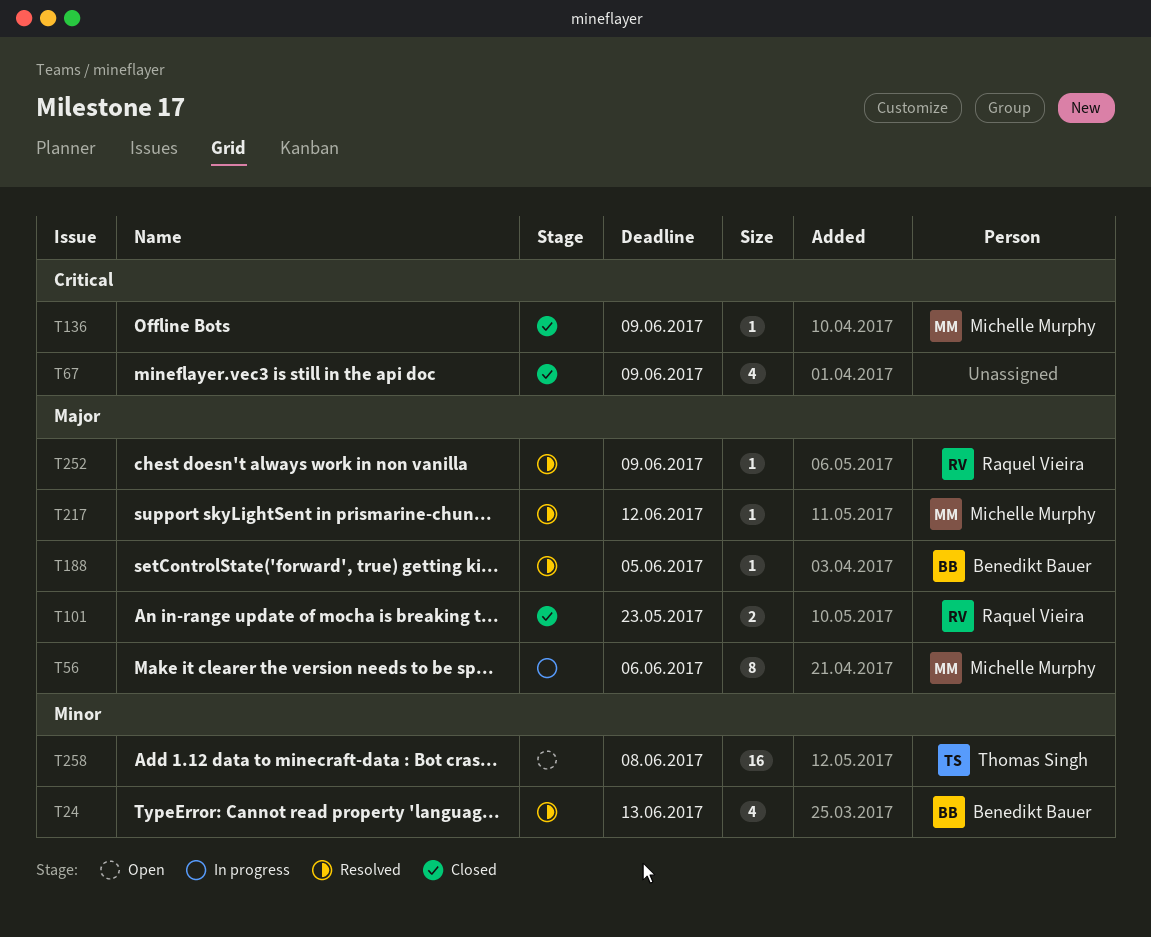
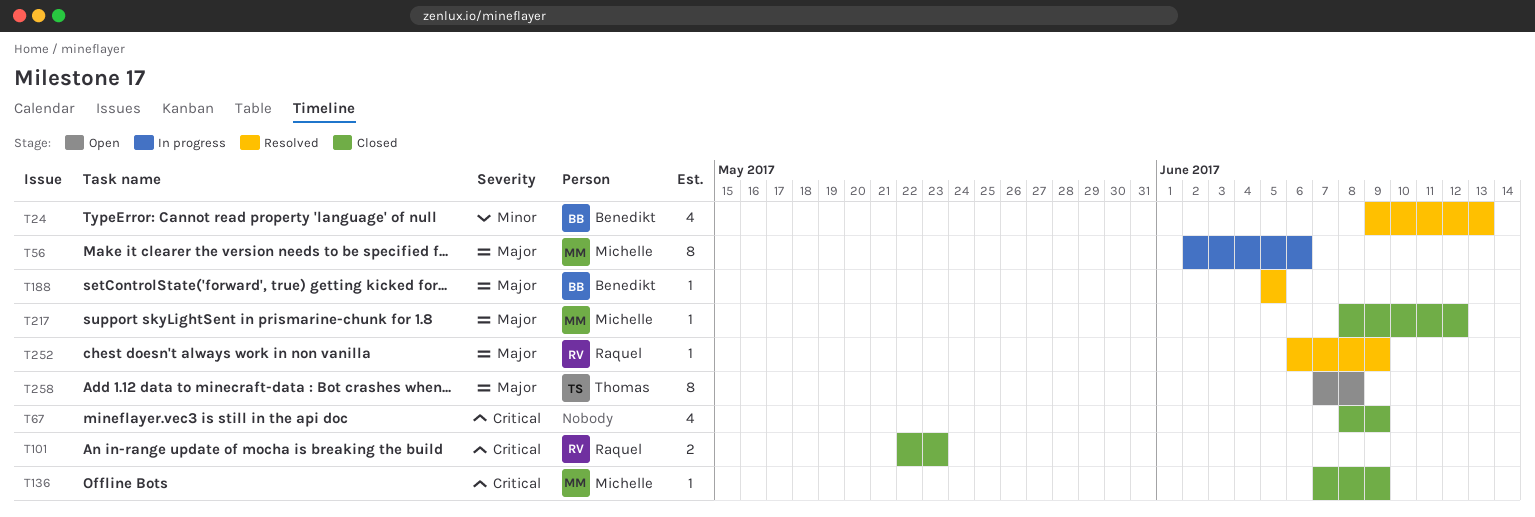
T101, priority: Major -> Critical
T217, status: Resolved -> Closed
T258, priority: Minor -> Major
T258, estimate: 16 -> 8

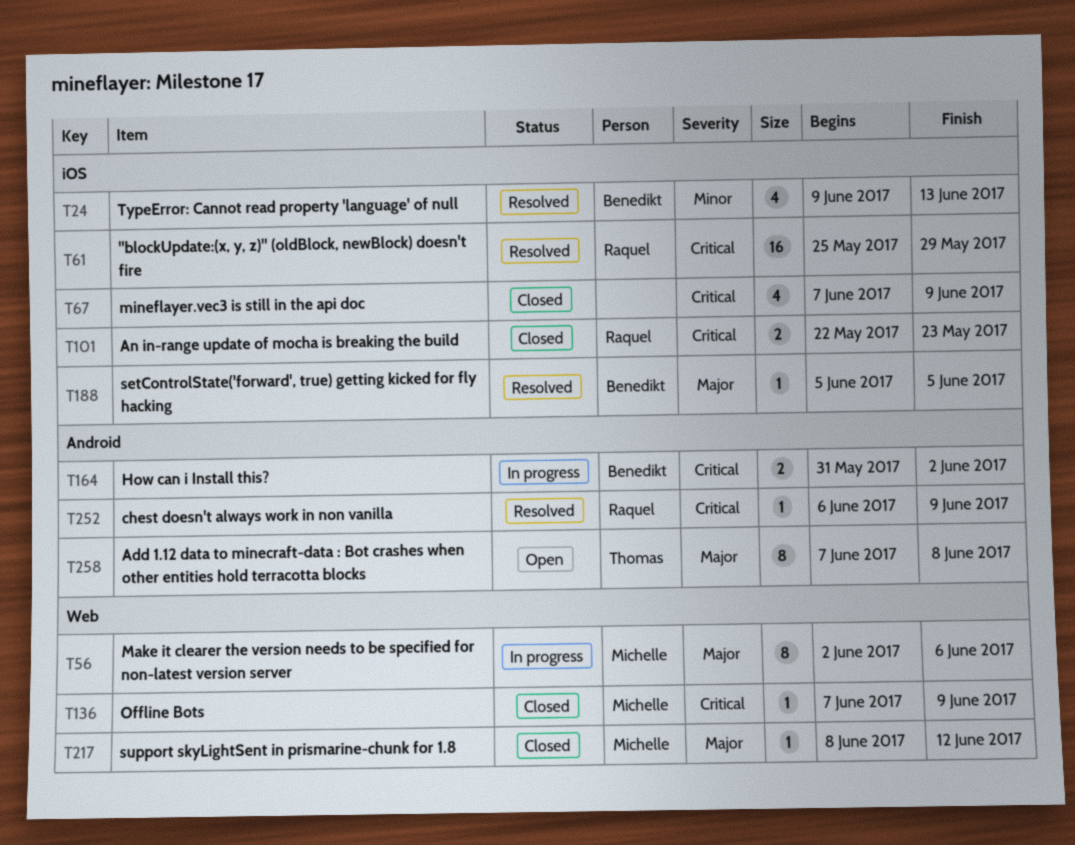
T61: none -> present
T67, start: Jun 8 -> Jun 7
T164: none -> present
T252, priority: Major -> Critical

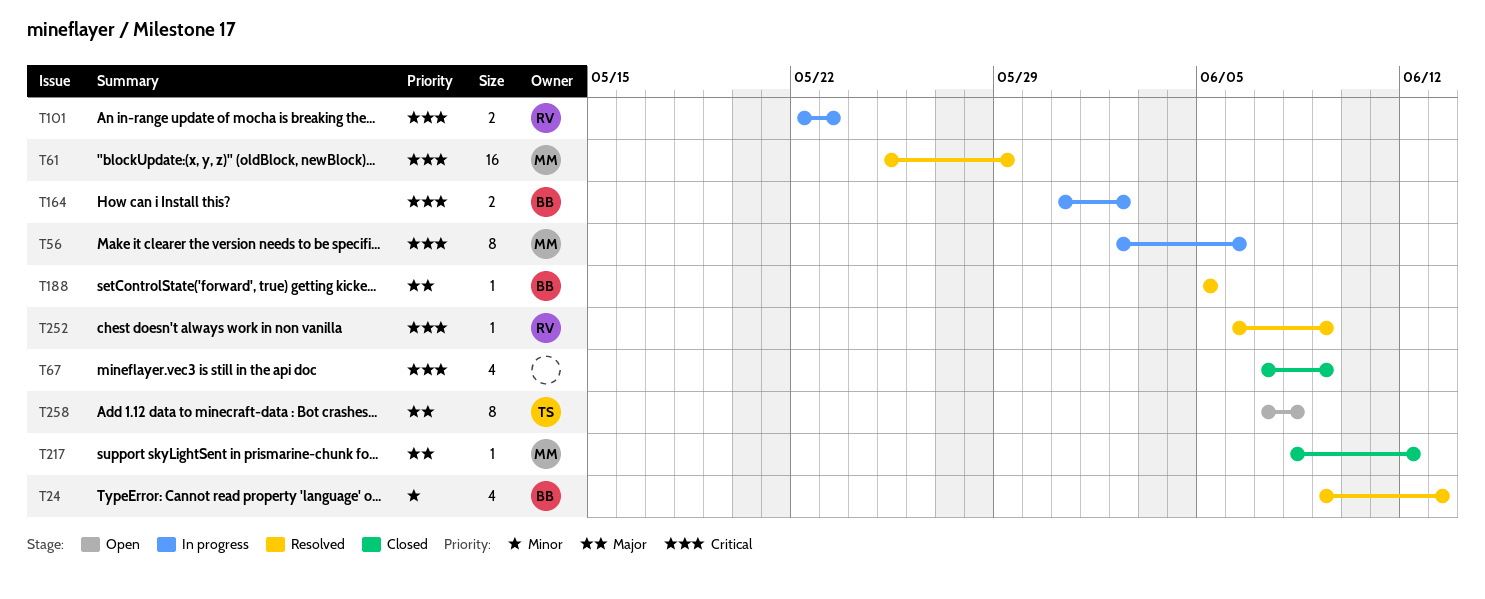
T56, priority: Major -> Critical
T61, owner: Raquel -> Michelle
T101, status: Closed -> In progress
T136: present -> none

